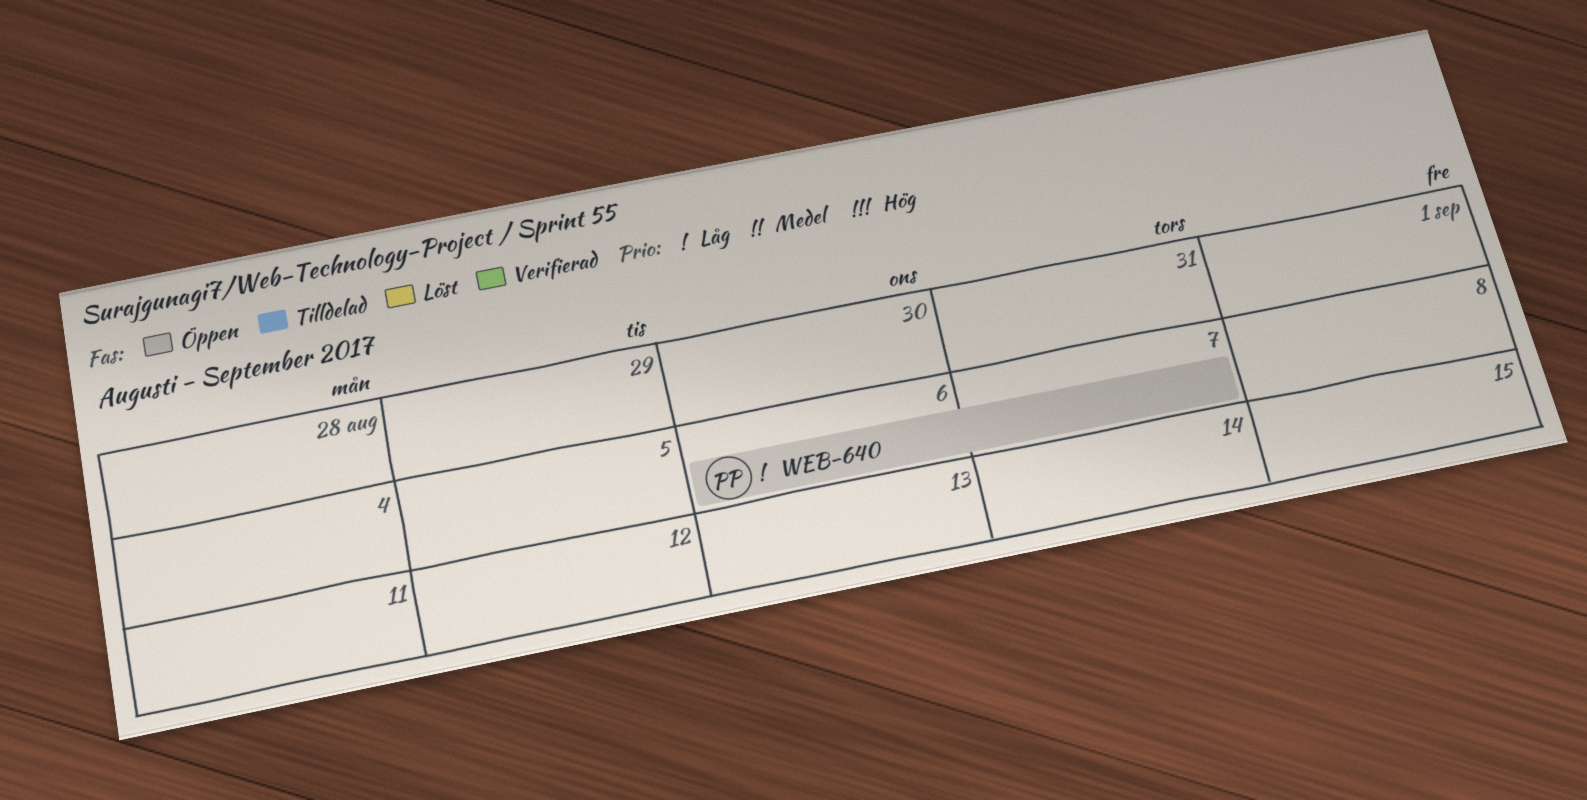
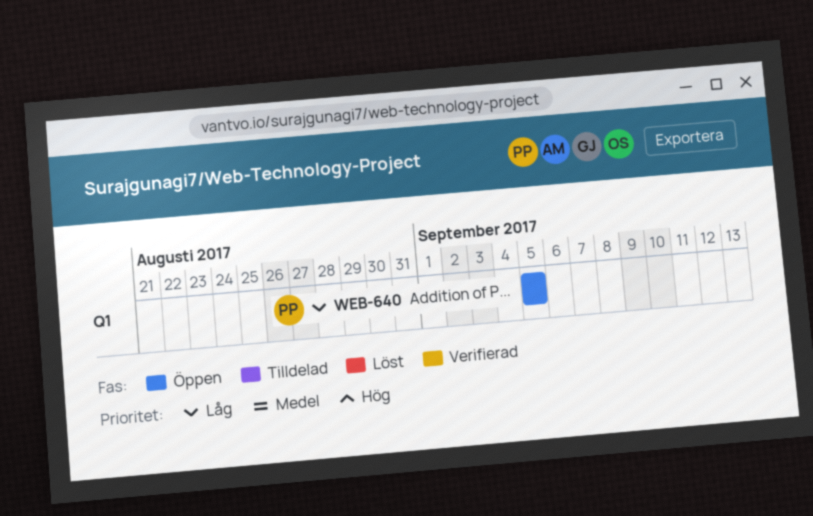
WEB-640, start: Sep 6 -> Sep 5
WEB-640, due: Sep 7 -> Sep 5

